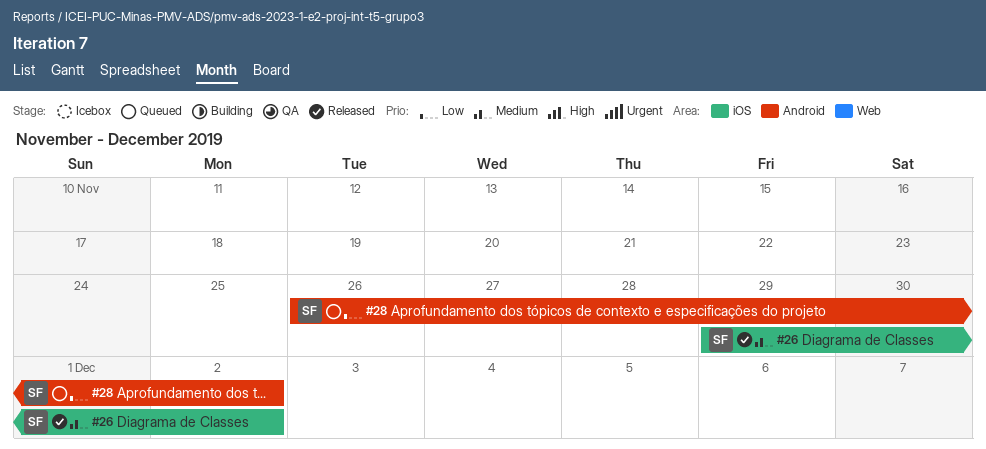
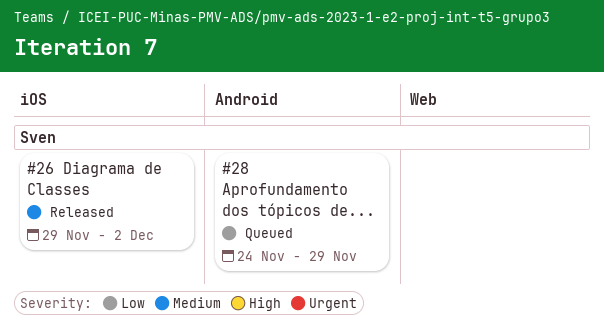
#28, start: Nov 26 -> Nov 24
#28, due: Dec 2 -> Nov 29

